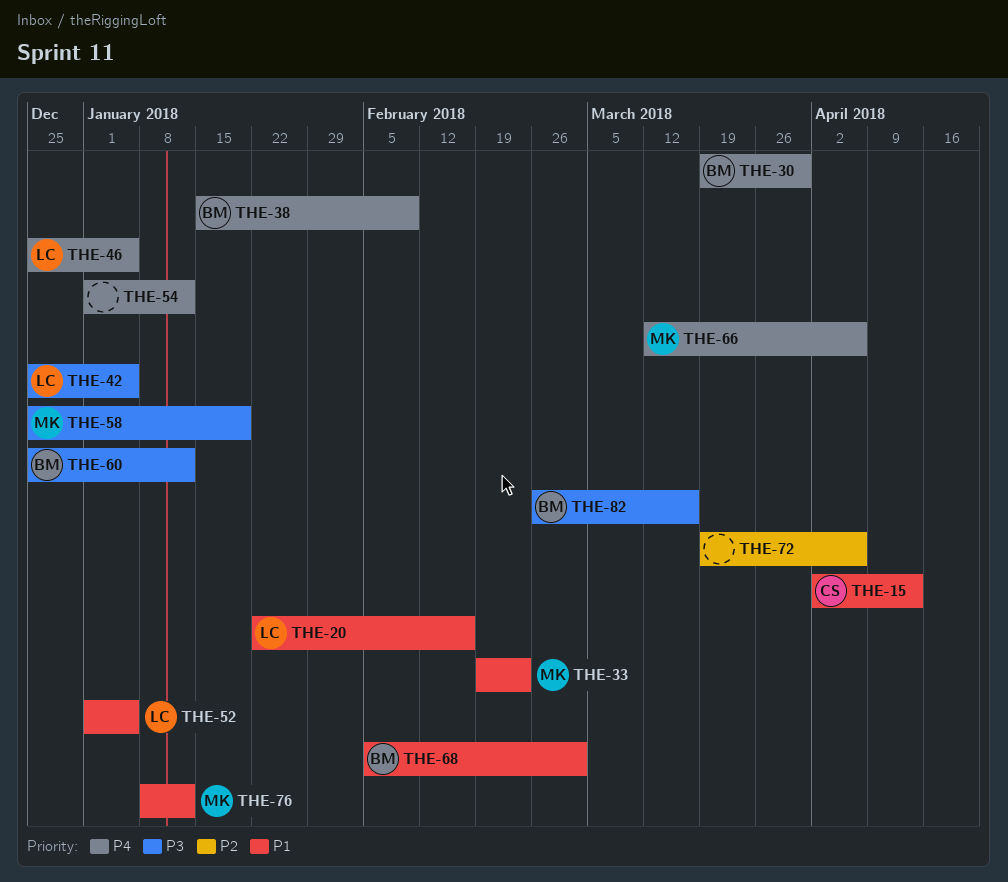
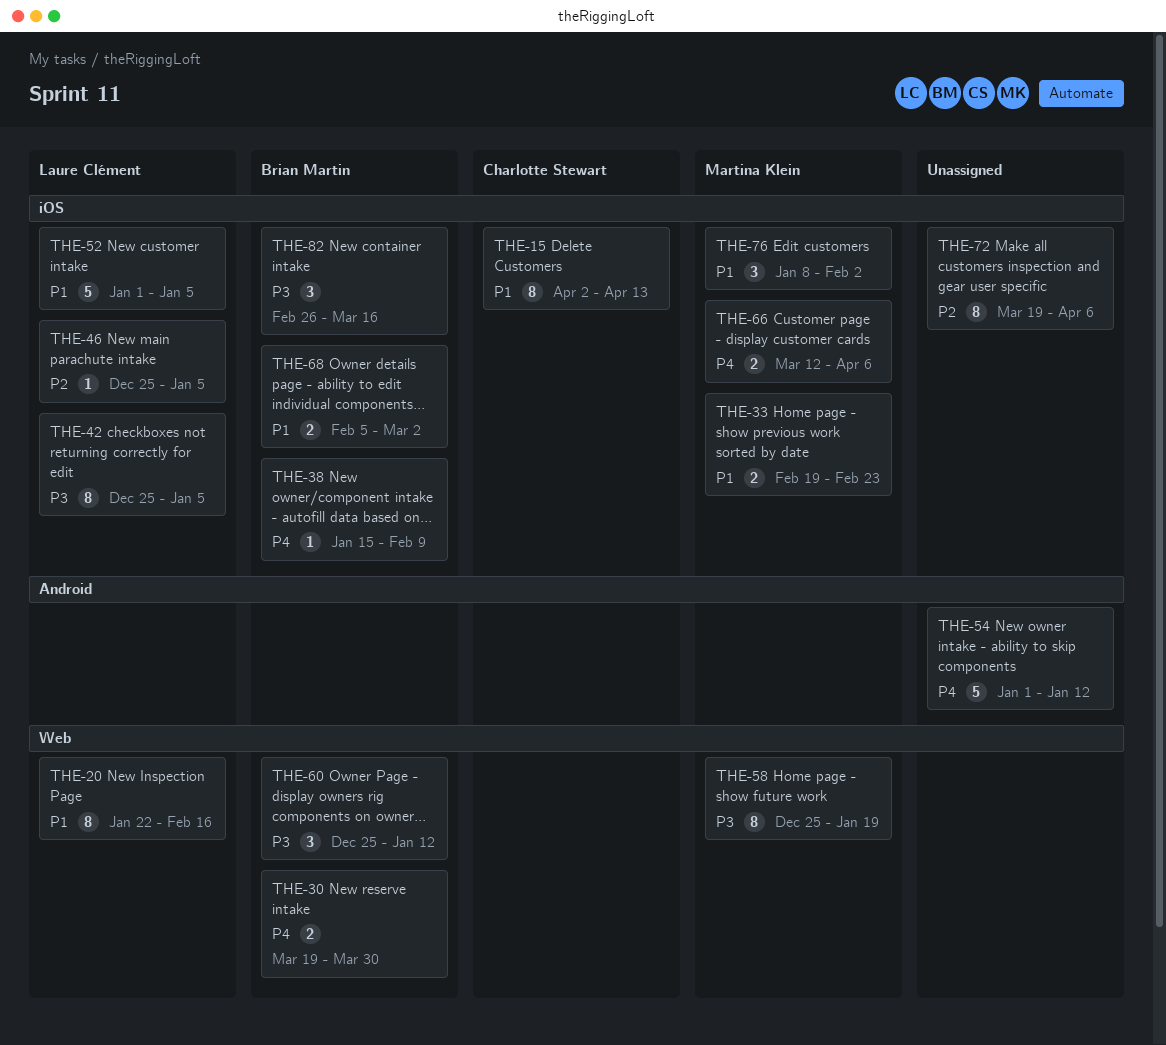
THE-46, priority: P4 -> P2
THE-76, due: Jan 12 -> Feb 2

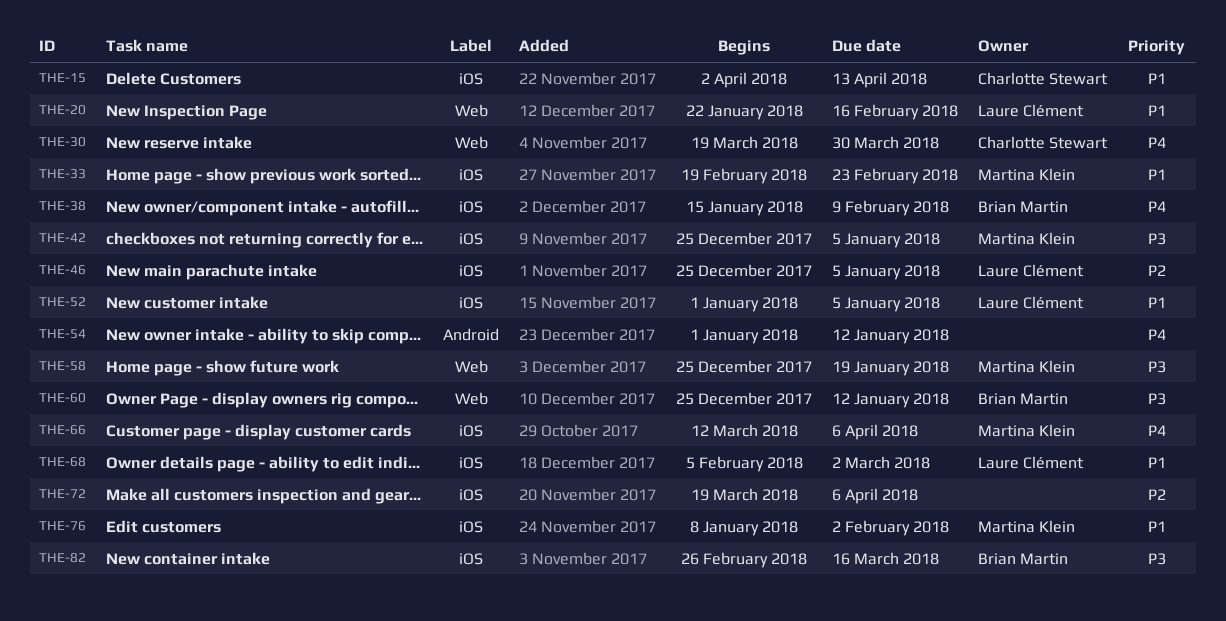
THE-30, owner: Brian Martin -> Charlotte Stewart
THE-42, owner: Laure Clément -> Martina Klein
THE-68, owner: Brian Martin -> Laure Clément

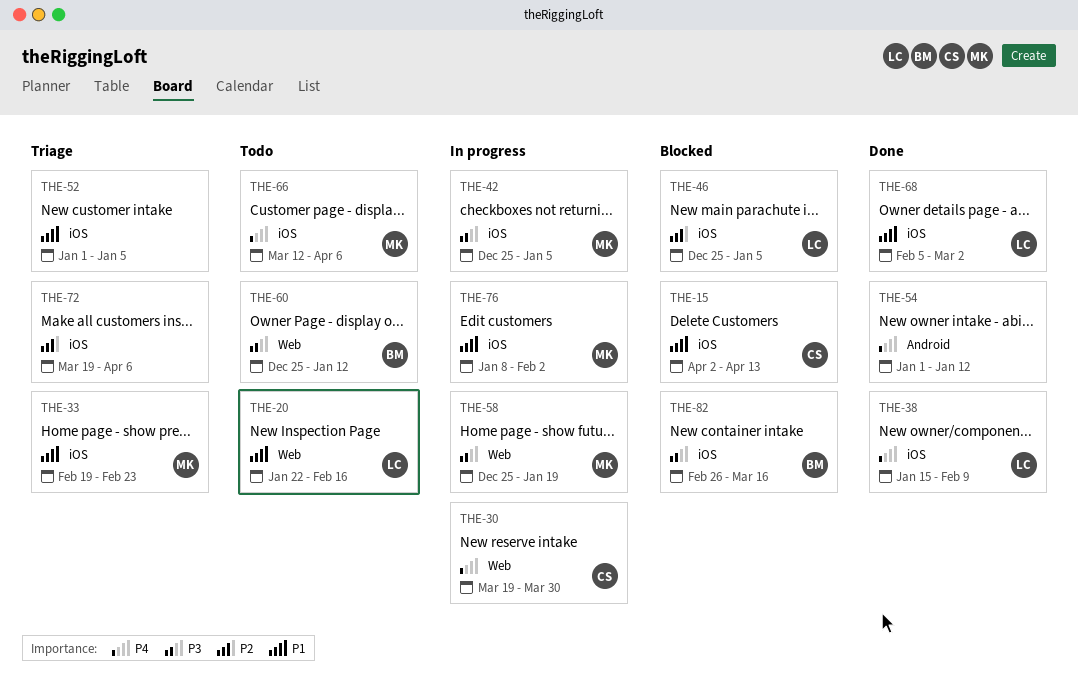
THE-38, owner: Brian Martin -> Laure Clément
THE-52, owner: Laure Clément -> none

